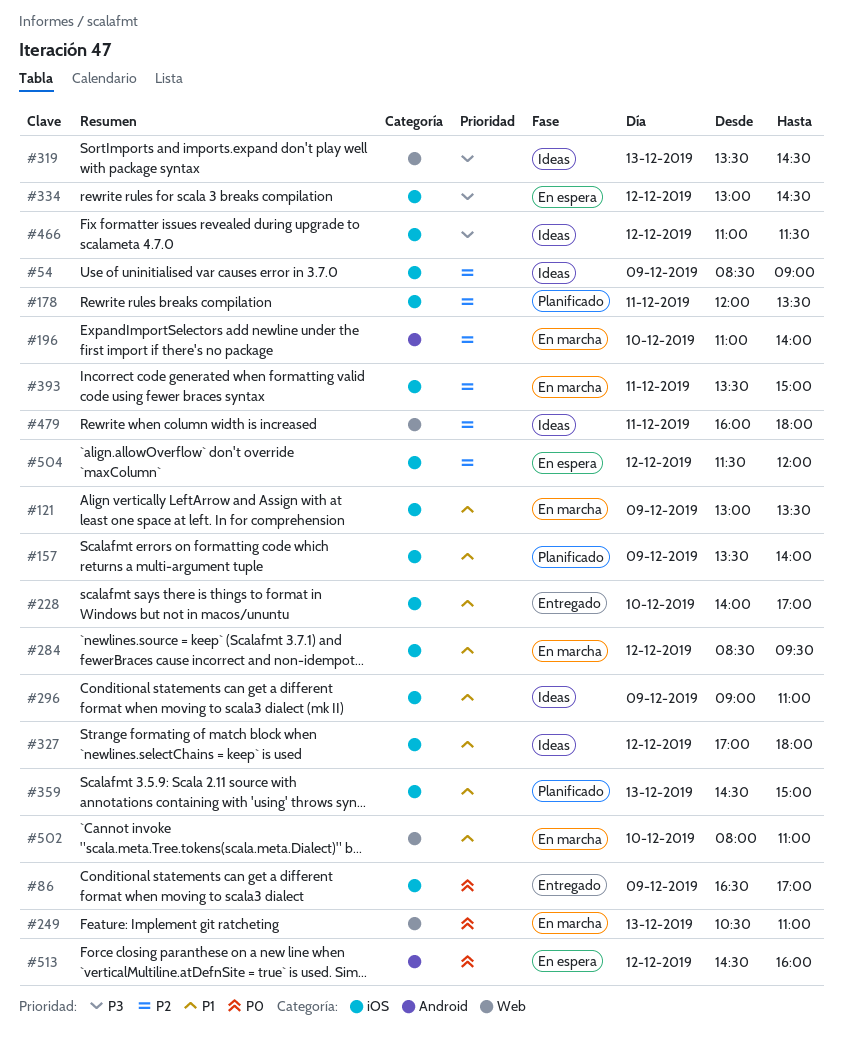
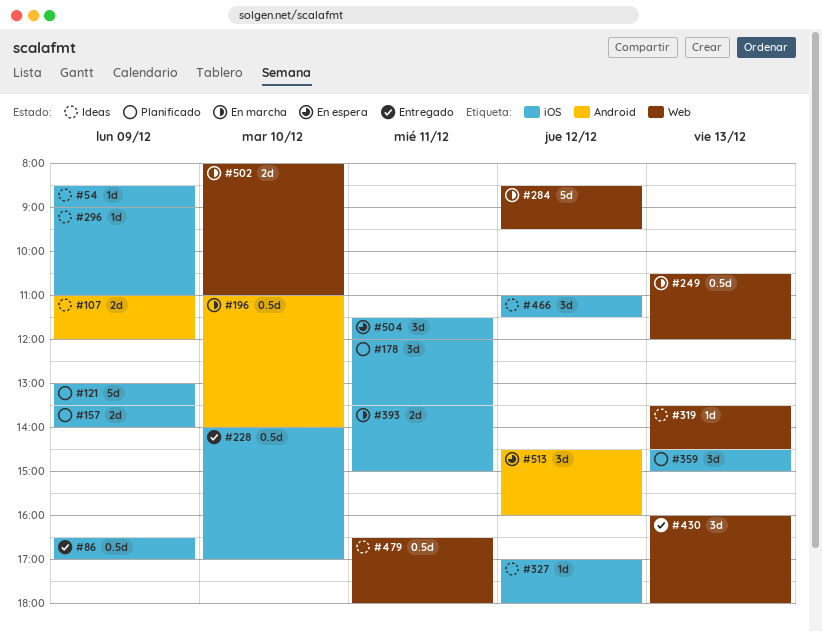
#107: none -> present
#121, status: En marcha -> Planificado
#249, ends: 11:00 -> 12:00
#284, label: iOS -> Web
#334: present -> none
#430: none -> present
#479, begins: 16:00 -> 16:30
#504, day: Dec 12 -> Dec 11

